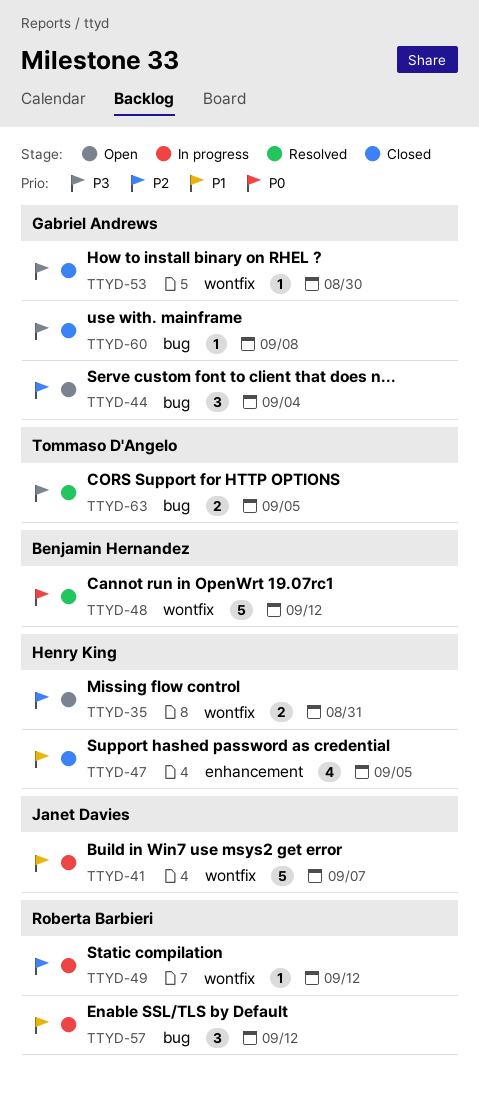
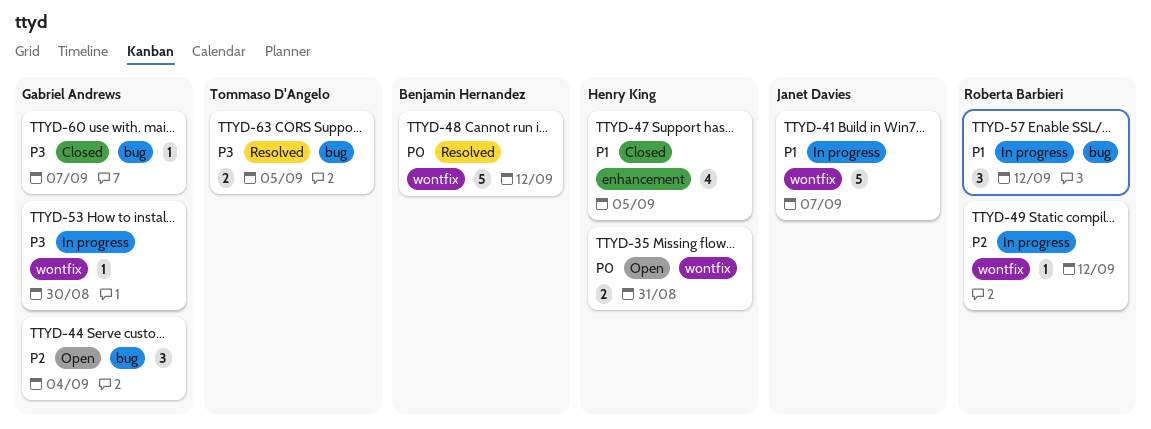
TTYD-35, priority: P2 -> P0
TTYD-53, status: Closed -> In progress
TTYD-60, due: Sep 8 -> Sep 7

